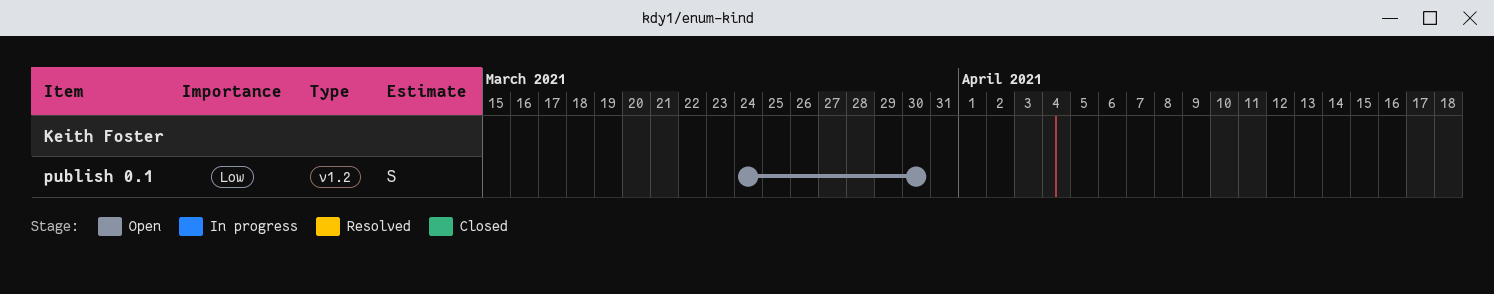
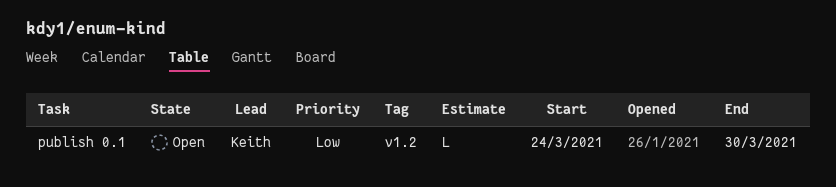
publish 0.1, estimate: S -> L

